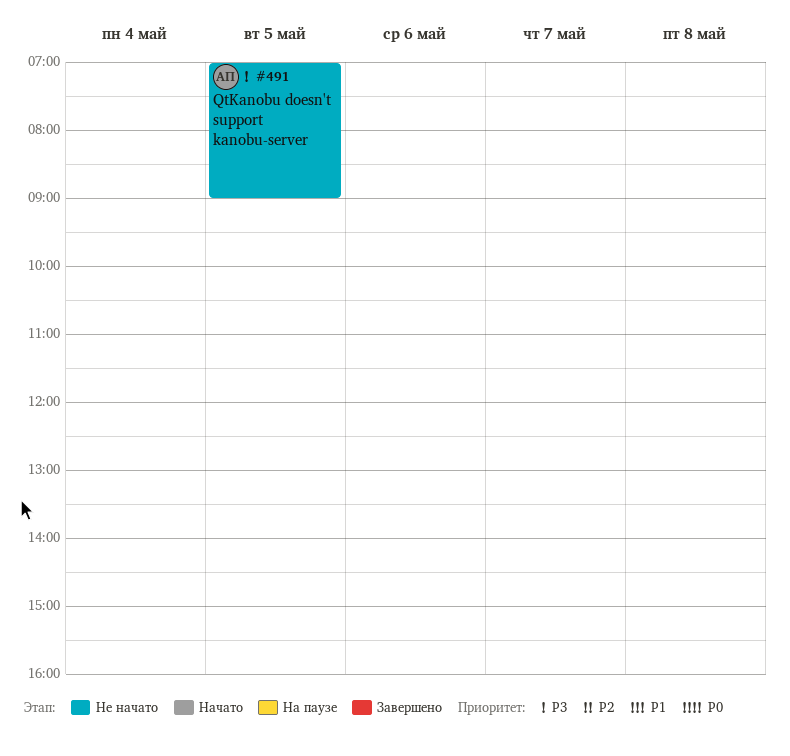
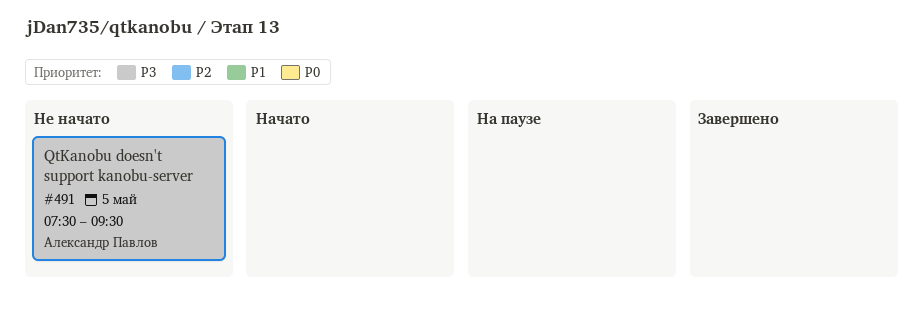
#491, begins: 07:00 -> 07:30
#491, ends: 09:00 -> 09:30

